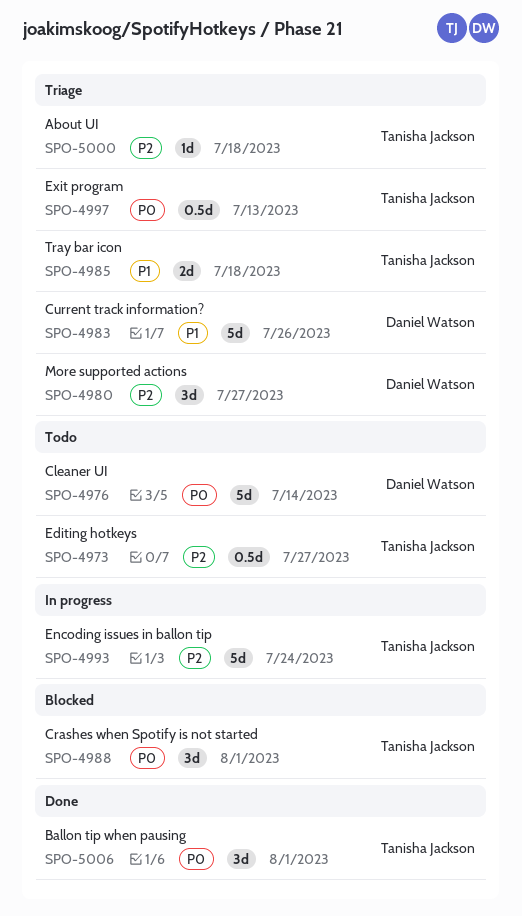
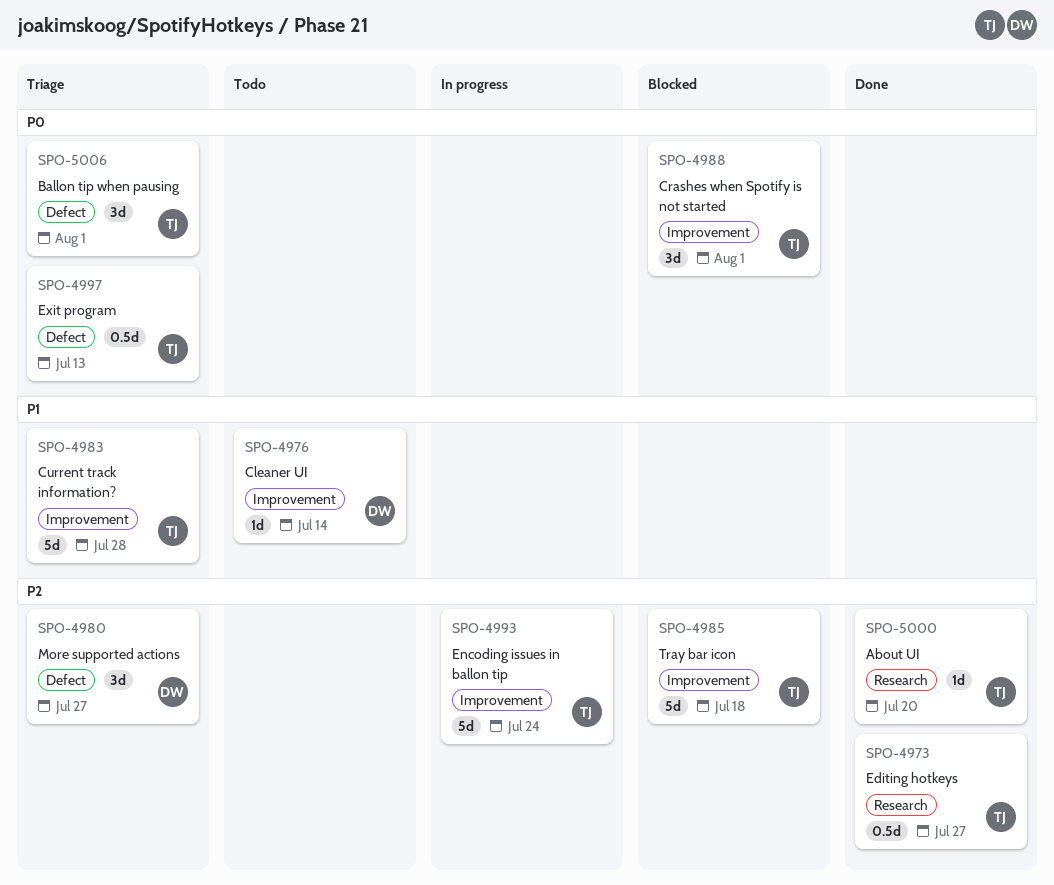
SPO-4973, status: Todo -> Done
SPO-4976, priority: P0 -> P1
SPO-4976, estimate: 5d -> 1d
SPO-4983, owner: Daniel Watson -> Tanisha Jackson
SPO-4983, due: Jul 26 -> Jul 28
SPO-4985, status: Triage -> Blocked
SPO-4985, priority: P1 -> P2
SPO-4985, estimate: 2d -> 5d
SPO-5000, status: Triage -> Done
SPO-5000, due: Jul 18 -> Jul 20
SPO-5006, status: Done -> Triage

